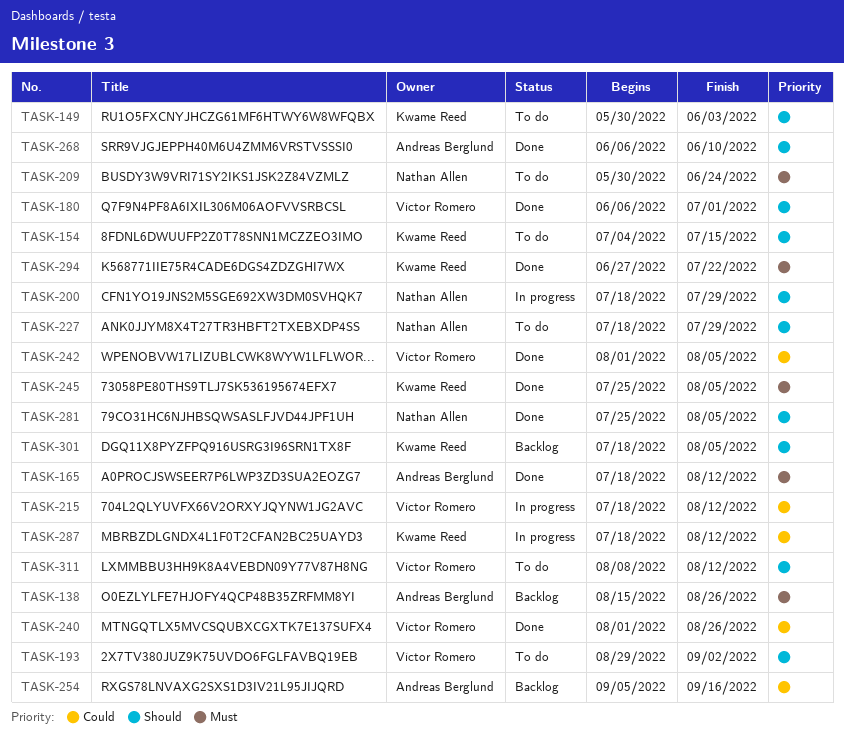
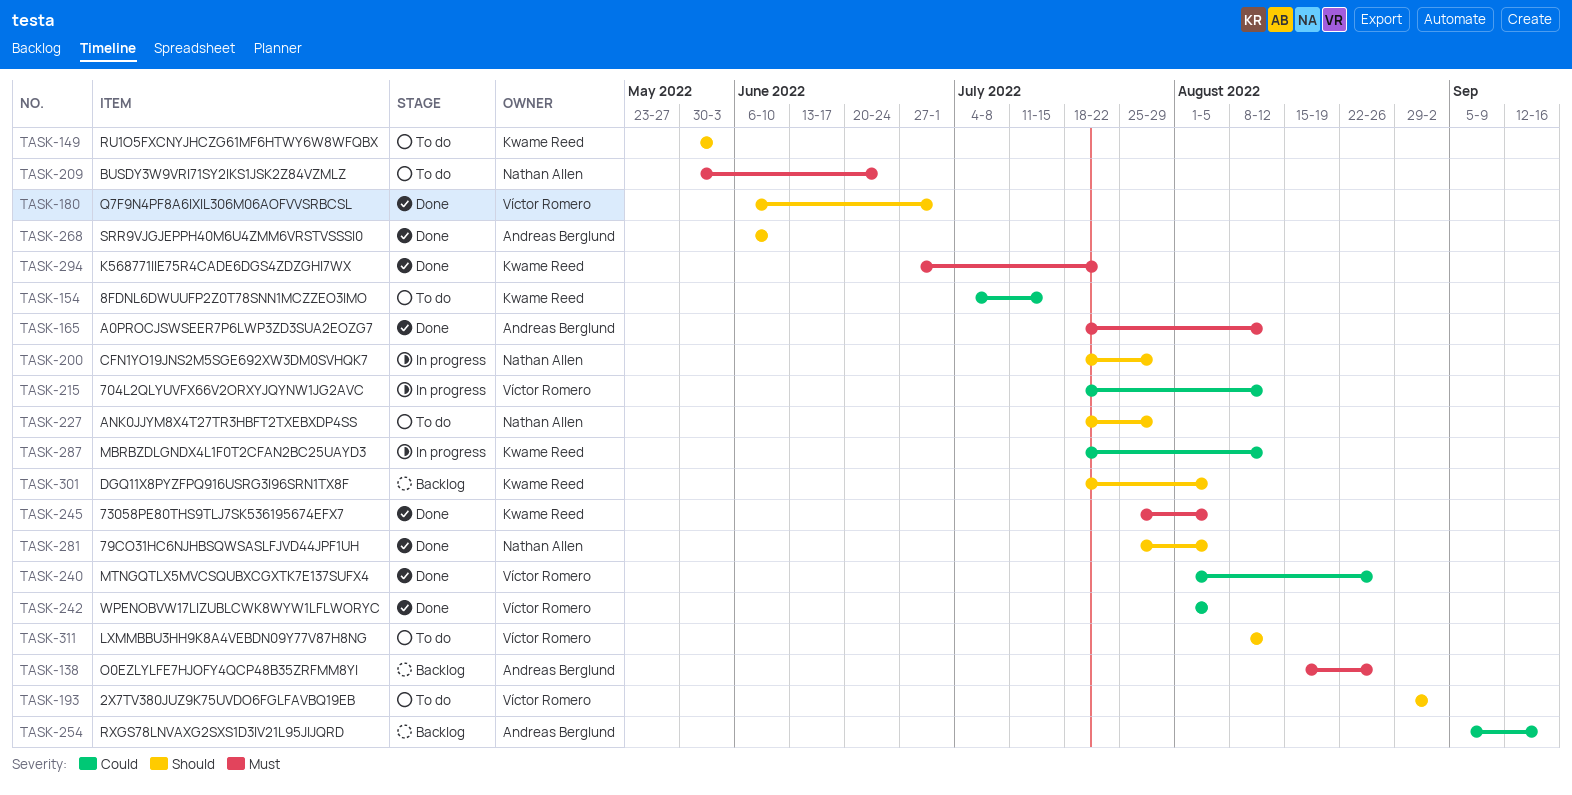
TASK-154, priority: Should -> Could

